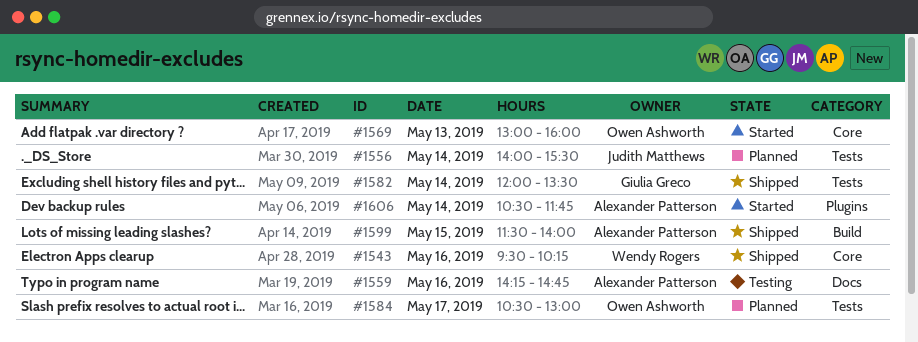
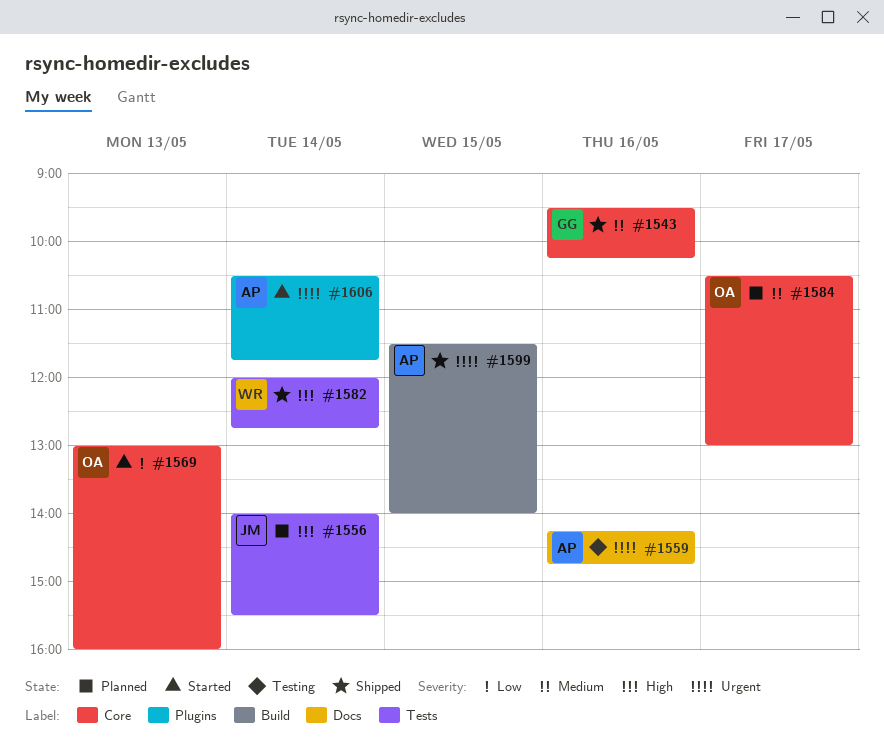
#1543, owner: Wendy Rogers -> Giulia Greco
#1582, owner: Giulia Greco -> Wendy Rogers
#1582, ends: 13:30 -> 12:45
#1584, label: Tests -> Core

